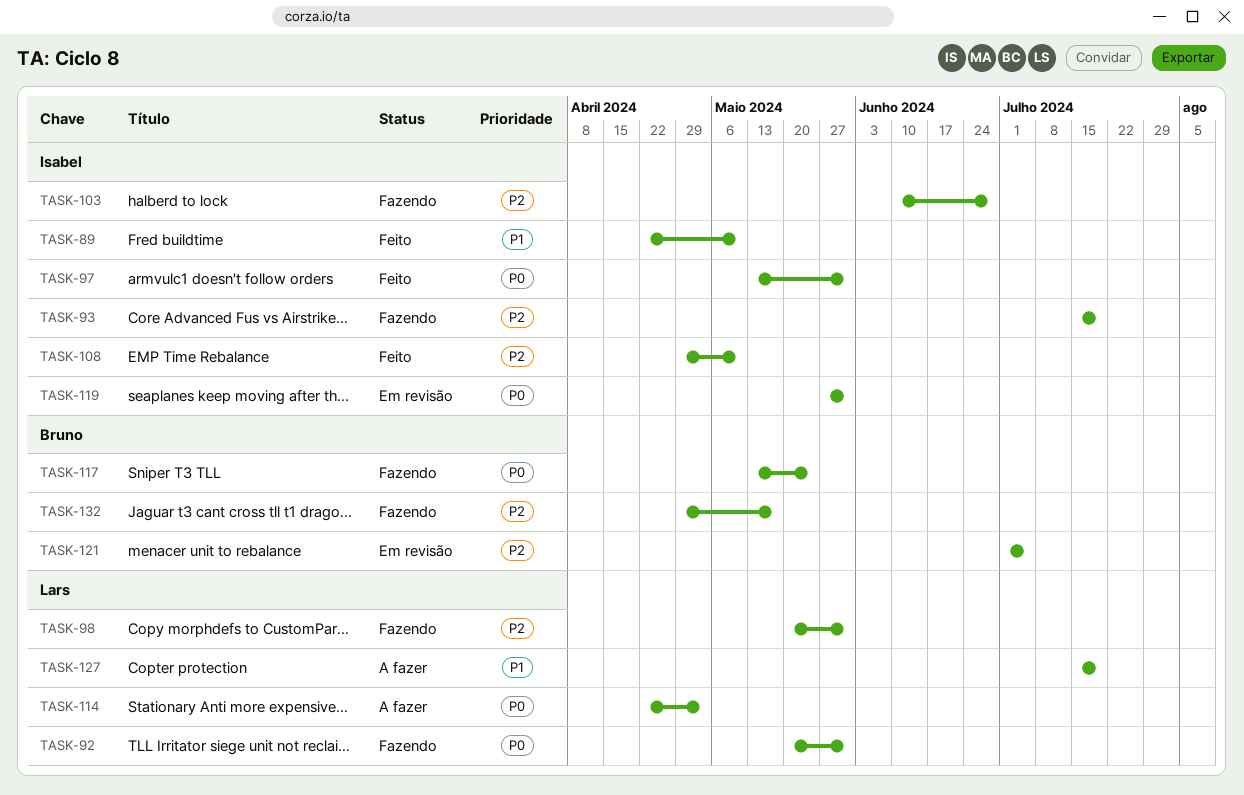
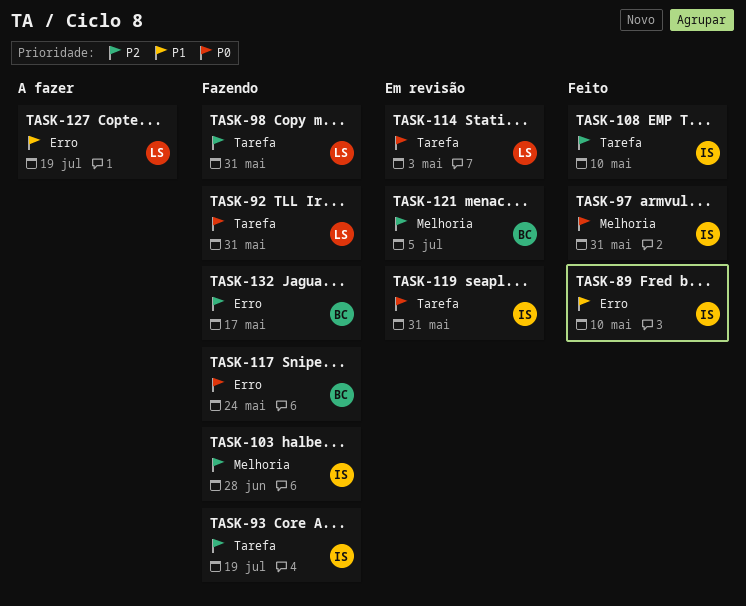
TASK-114, status: A fazer -> Em revisão

